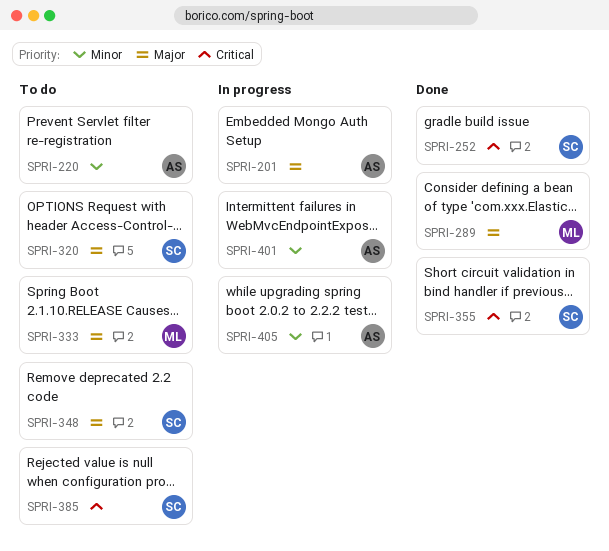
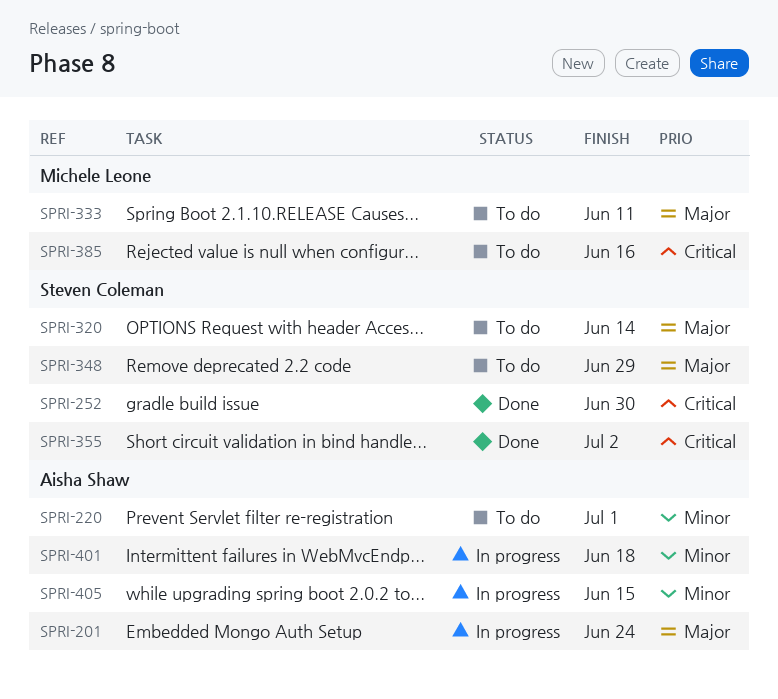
SPRI-289: present -> none
SPRI-385, owner: Steven Coleman -> Michele Leone

